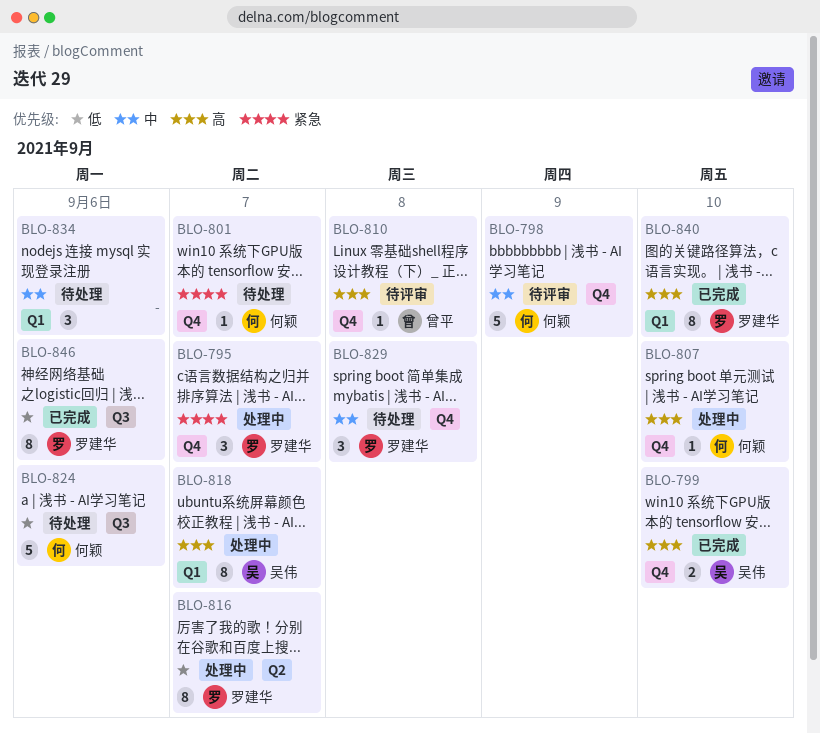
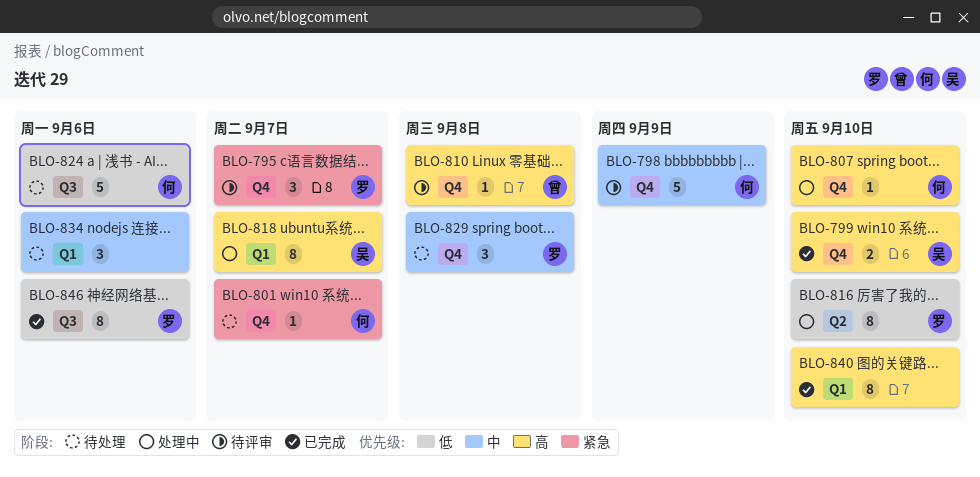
BLO-795, status: 处理中 -> 待评审
BLO-816, due: Sep 7 -> Sep 10
BLO-840, owner: 罗建华 -> none

